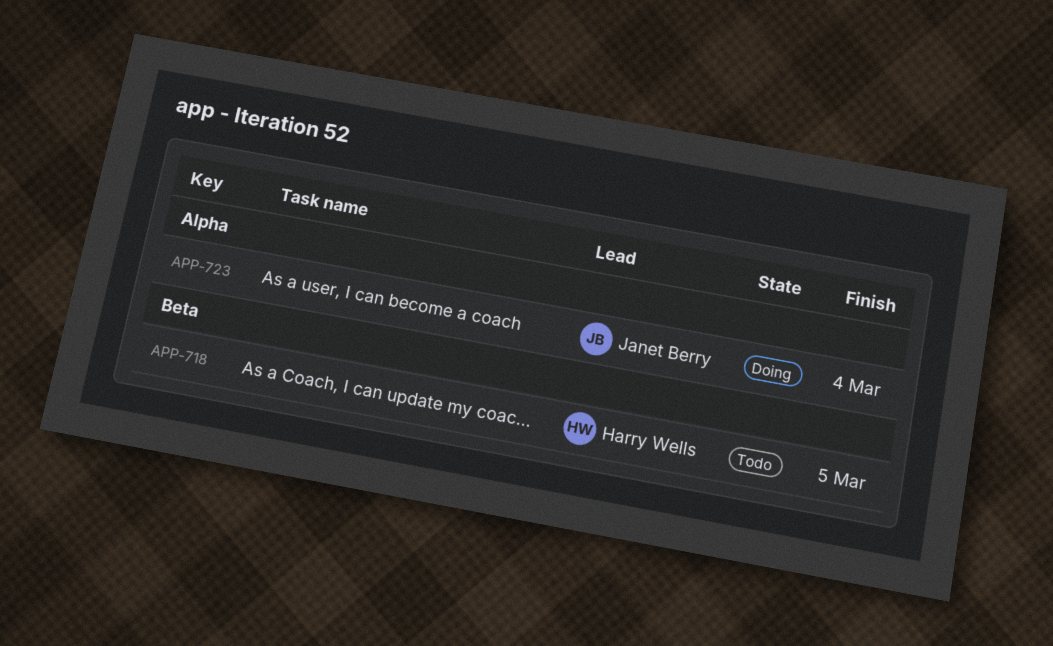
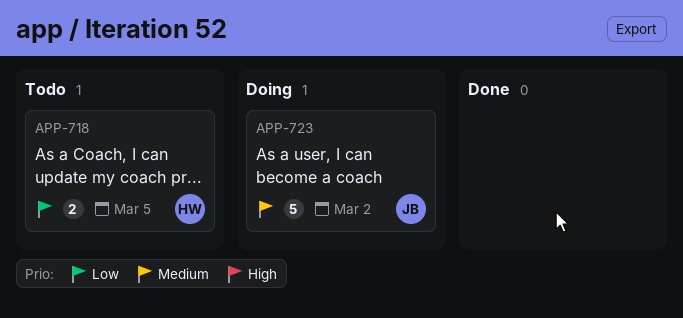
APP-723, due: Mar 4 -> Mar 2

